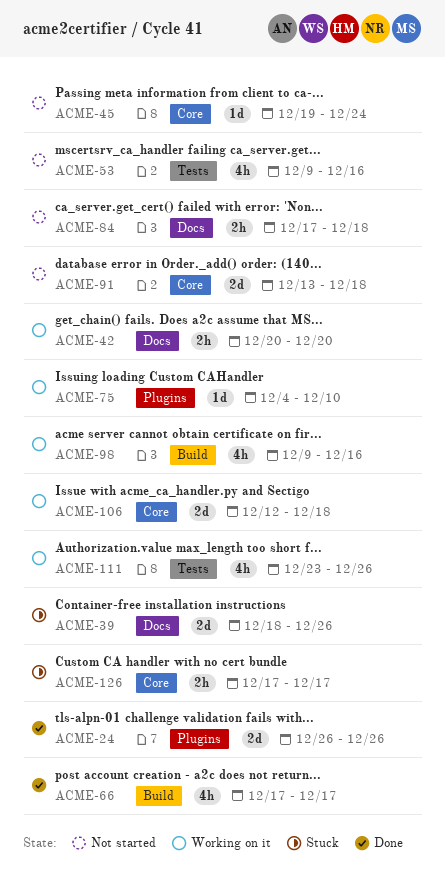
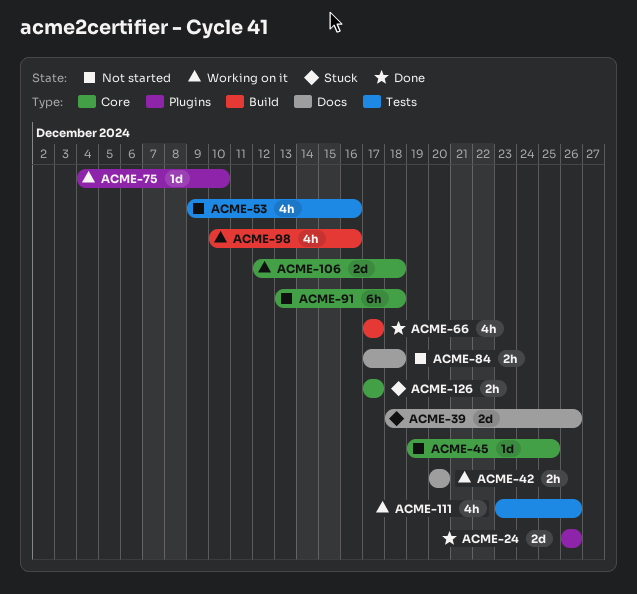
ACME-45, due: Dec 24 -> Dec 25
ACME-91, estimate: 2d -> 6h
ACME-98, start: Dec 9 -> Dec 10

